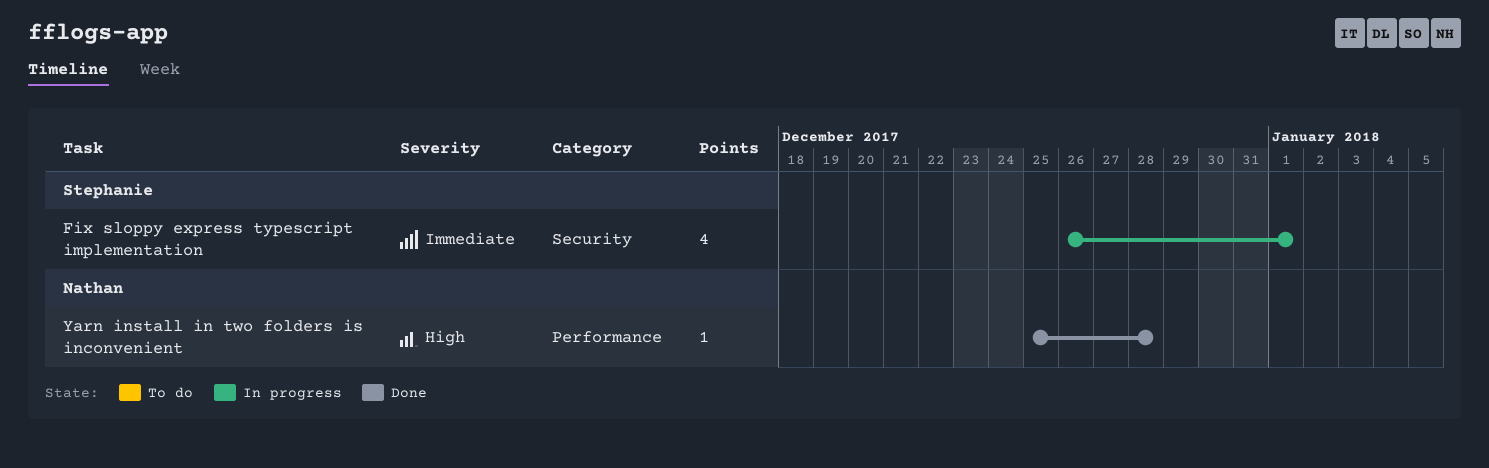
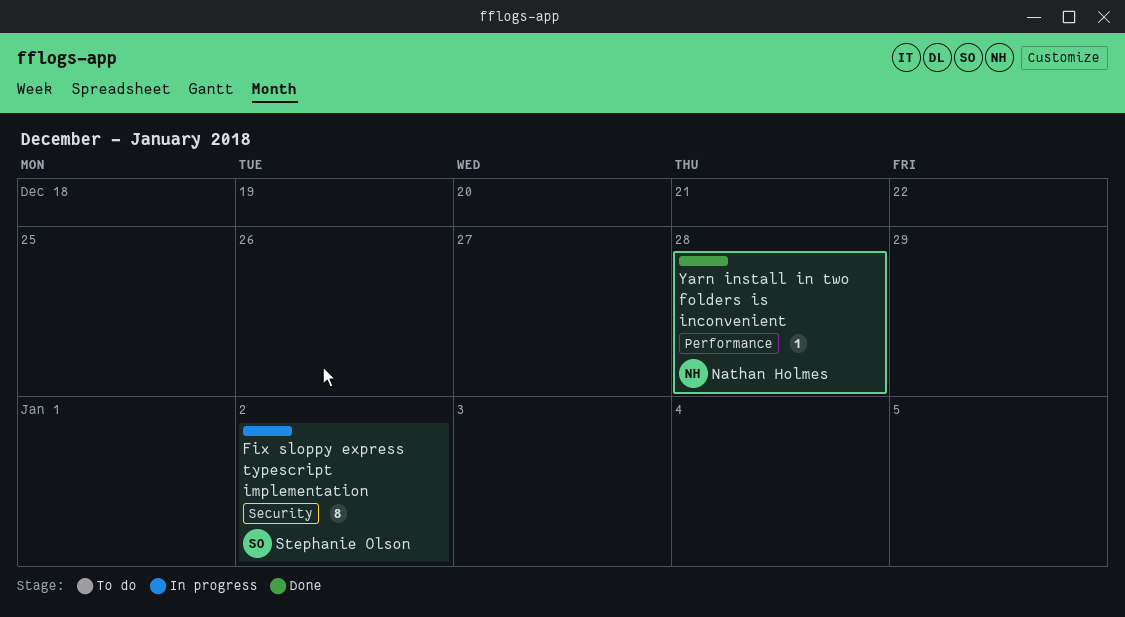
Fix sloppy express typescript implementation, estimate: 4 -> 8
Fix sloppy express typescript implementation, due: Jan 1 -> Jan 2

